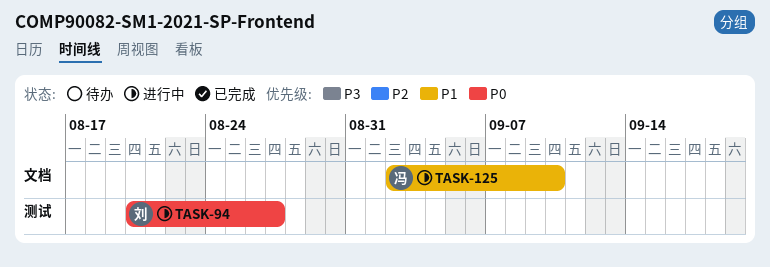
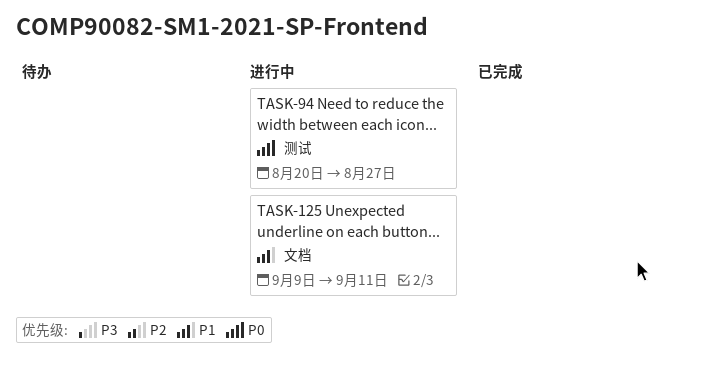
TASK-125, start: Sep 2 -> Sep 9
TASK-125, due: Sep 10 -> Sep 11

